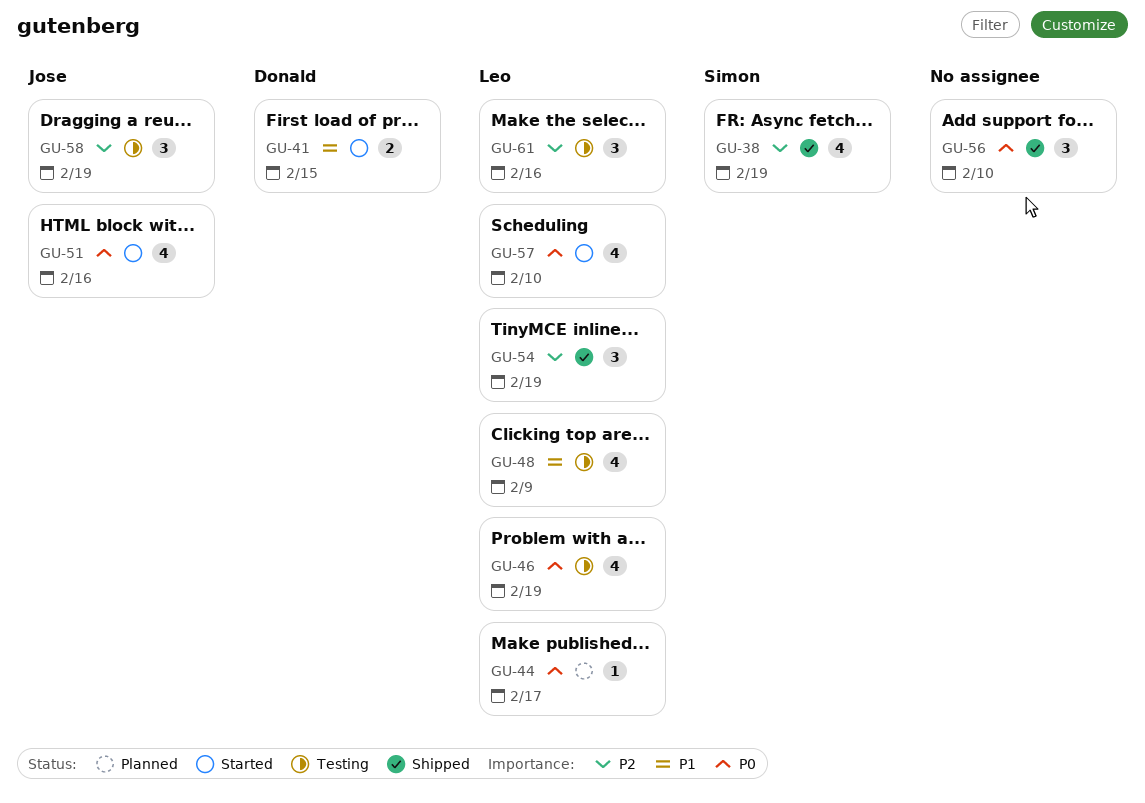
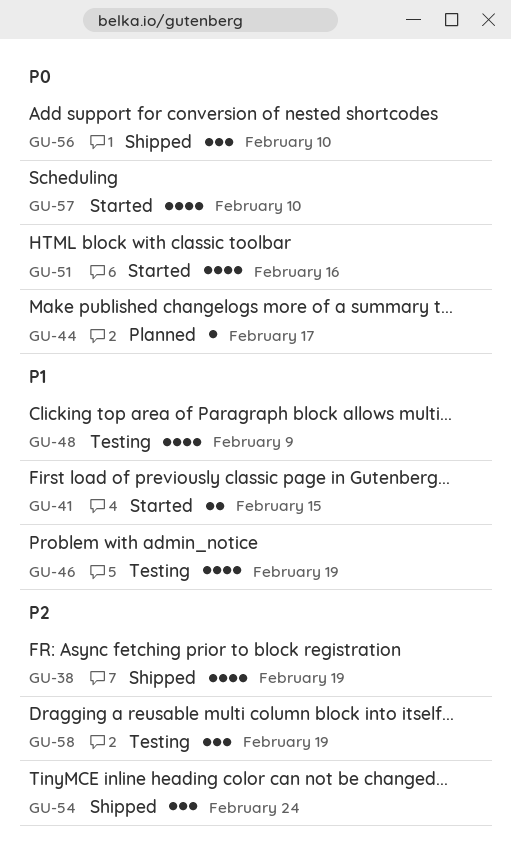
GU-46, priority: P0 -> P1
GU-54, due: Feb 19 -> Feb 24
GU-61: present -> none

